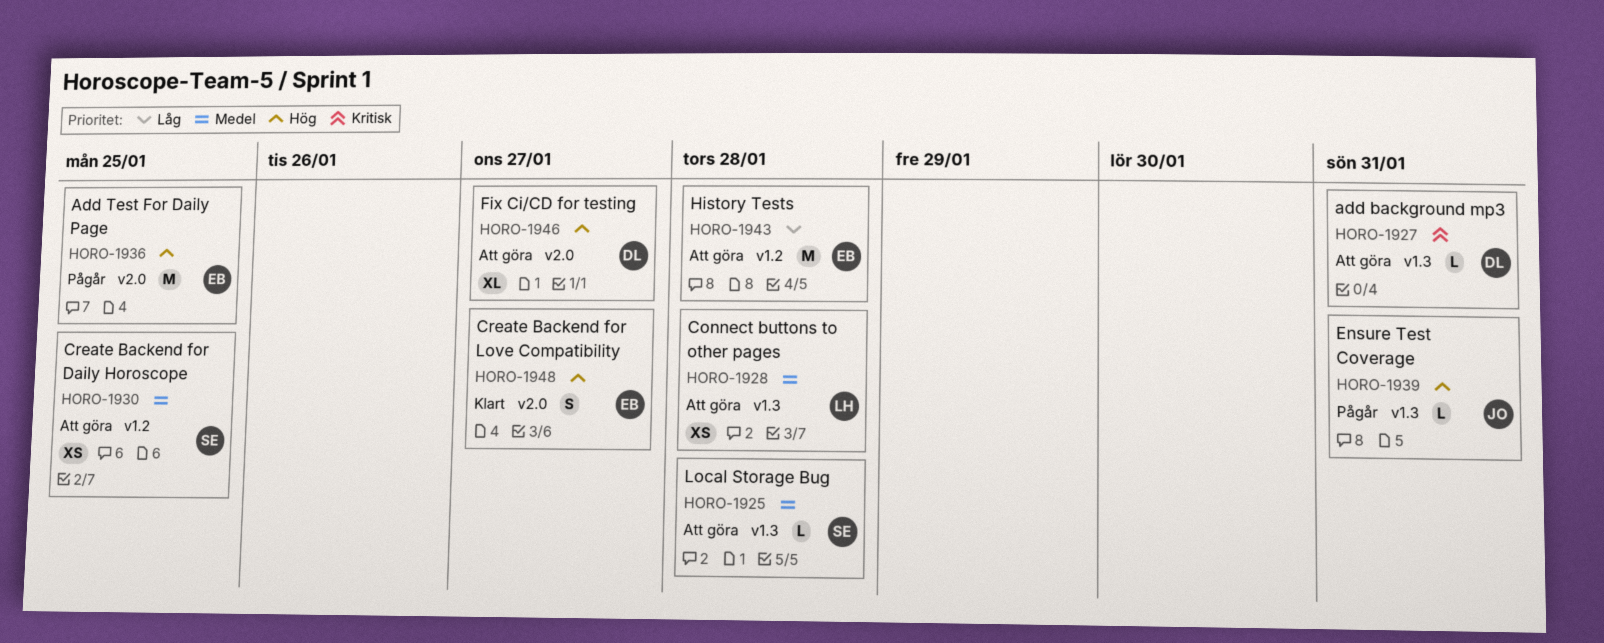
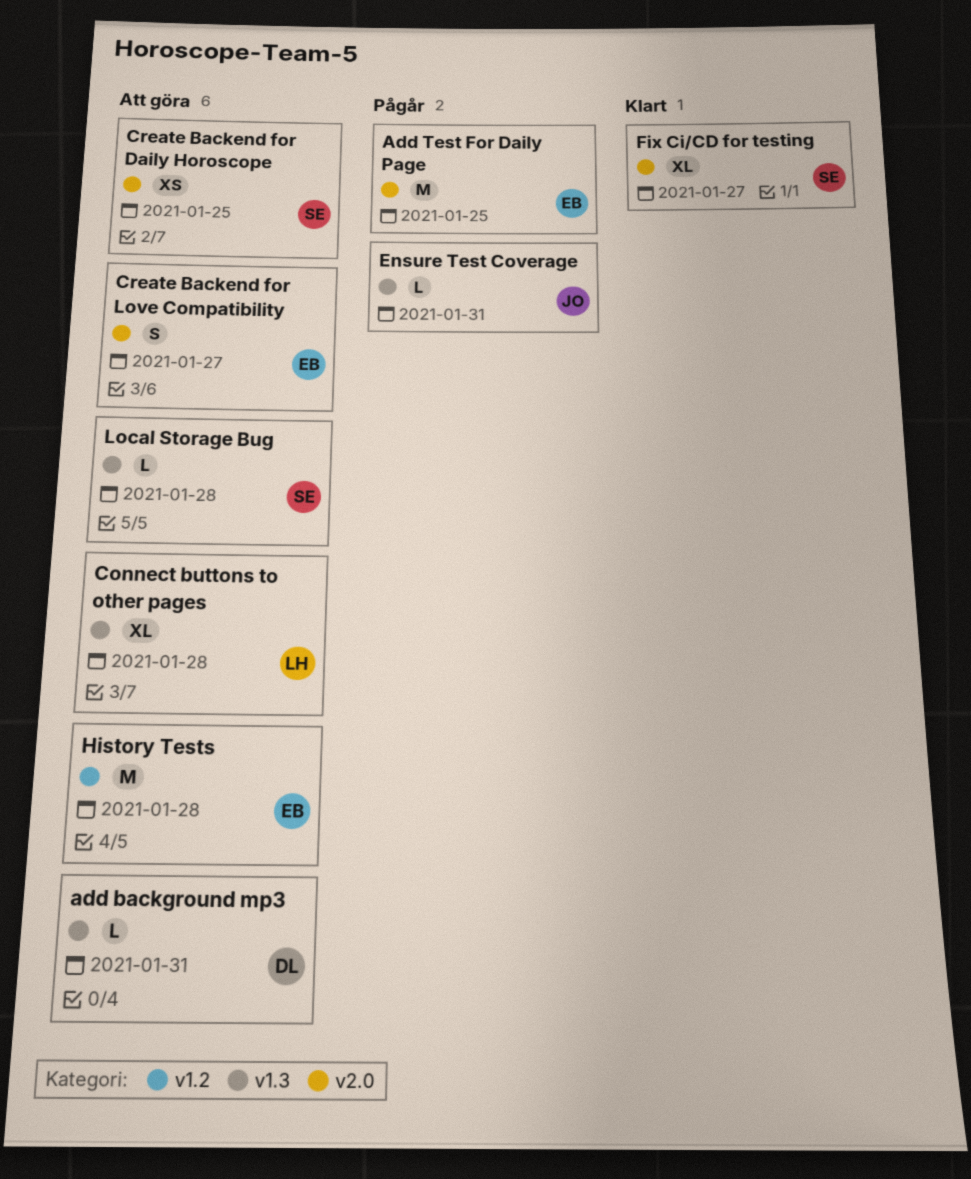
Connect buttons to other pages, estimate: XS -> XL
Create Backend for Daily Horoscope, label: v1.2 -> v2.0
Create Backend for Love Compatibility, status: Klart -> Att göra
Fix Ci/CD for testing, status: Att göra -> Klart
Fix Ci/CD for testing, owner: DL -> SE

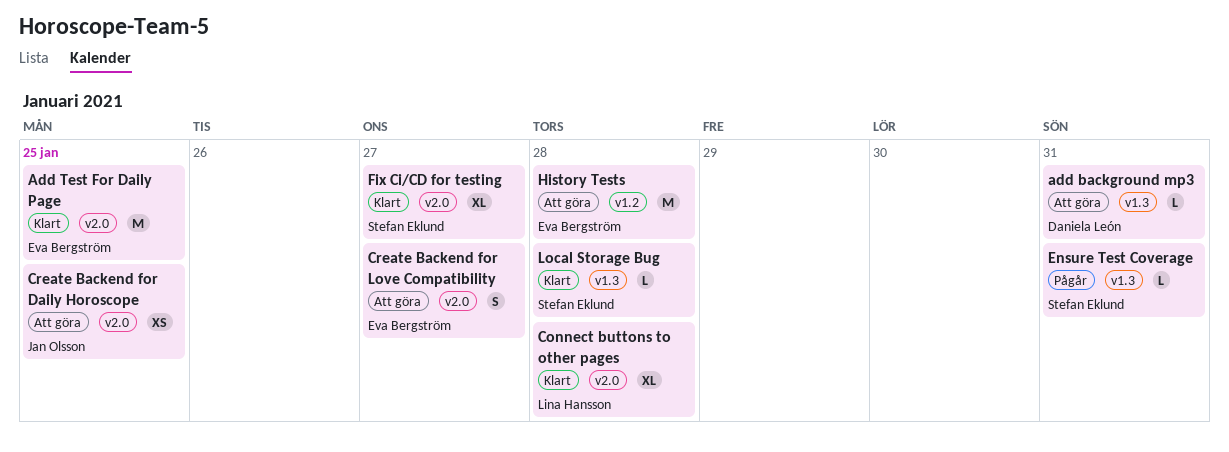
Add Test For Daily Page, status: Pågår -> Klart
Connect buttons to other pages, status: Att göra -> Klart
Connect buttons to other pages, label: v1.3 -> v2.0
Create Backend for Daily Horoscope, owner: Stefan Eklund -> Jan Olsson
Ensure Test Coverage, owner: Jan Olsson -> Stefan Eklund
Local Storage Bug, status: Att göra -> Klart

